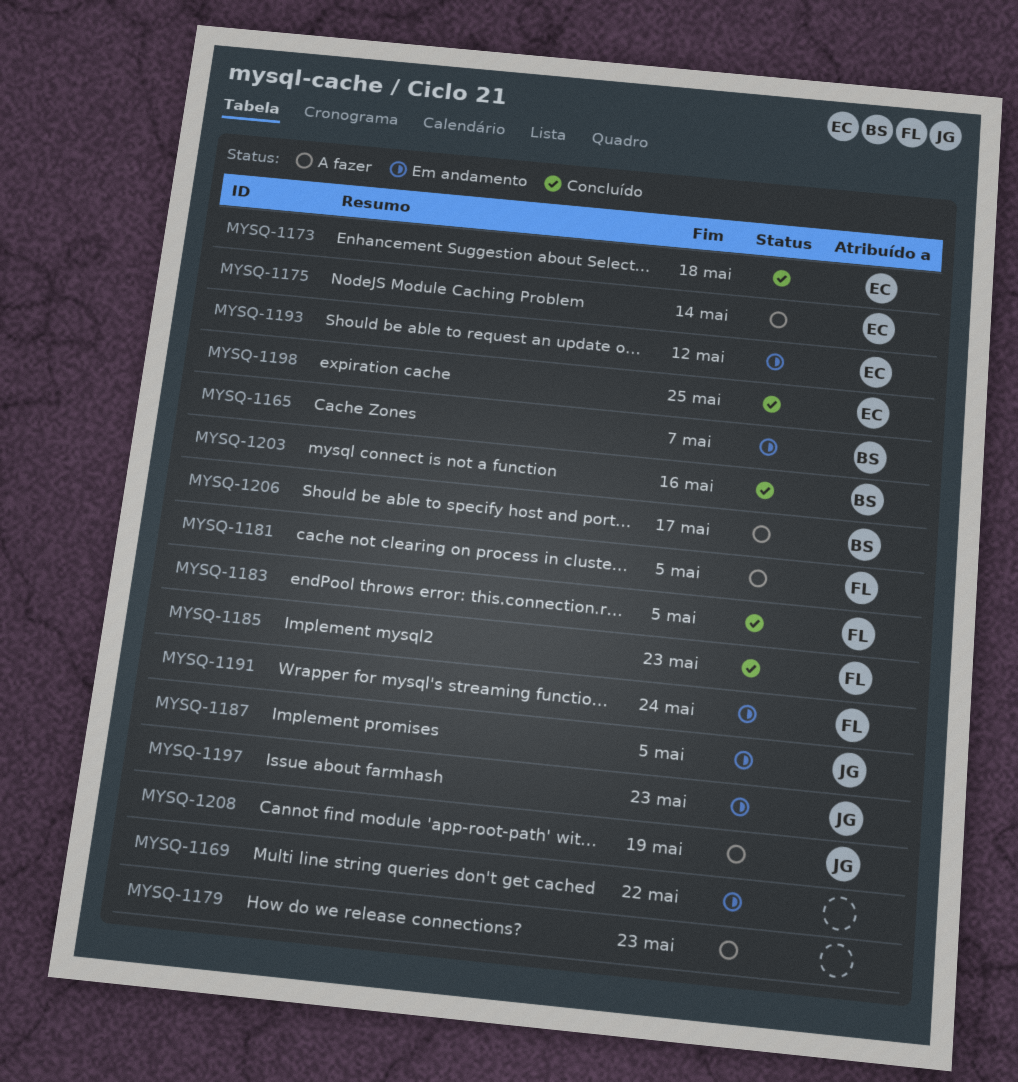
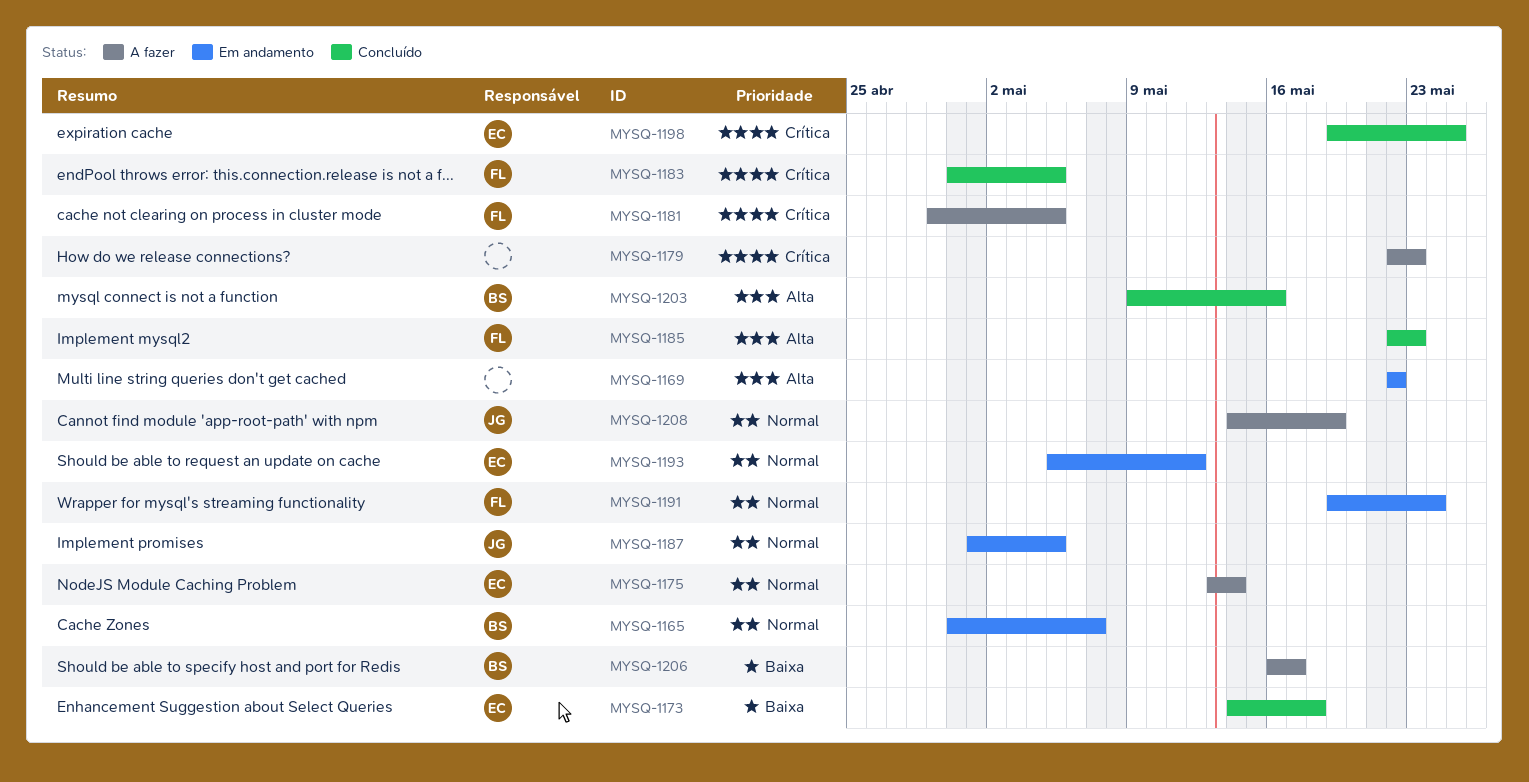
MYSQ-1197: present -> none

